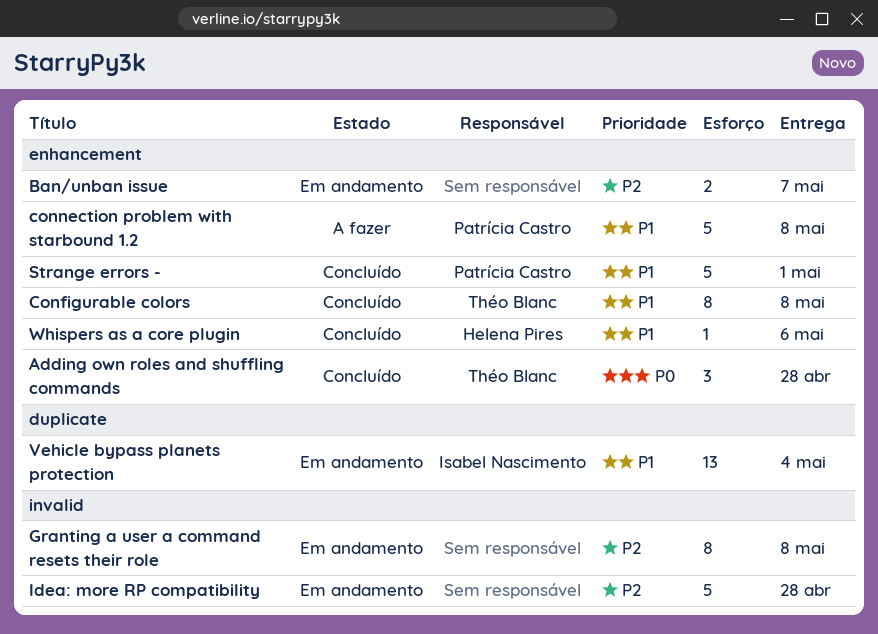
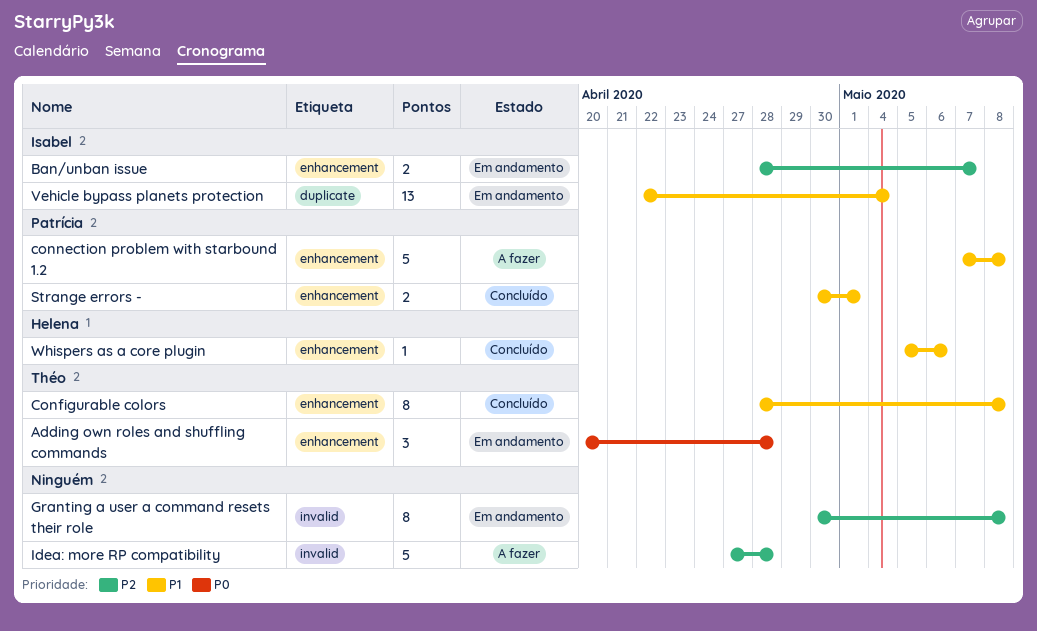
Adding own roles and shuffling commands, status: Concluído -> Em andamento
Ban/unban issue, owner: none -> Isabel Nascimento
Idea: more RP compatibility, status: Em andamento -> A fazer
Strange errors -, estimate: 5 -> 2

